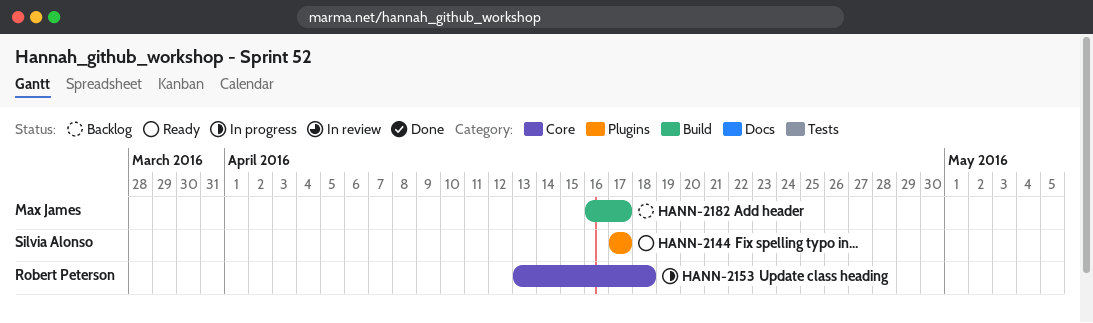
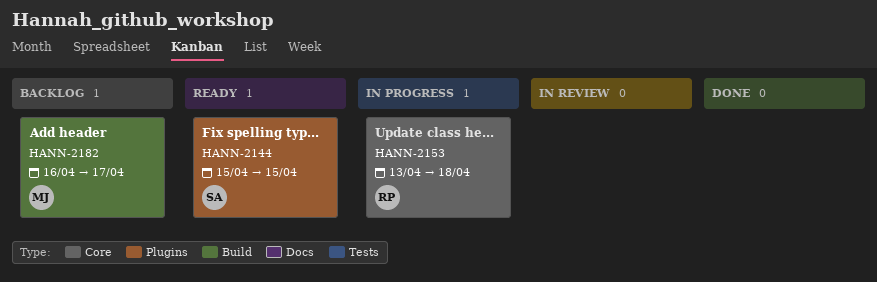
HANN-2144, start: Apr 17 -> Apr 15
HANN-2144, due: Apr 17 -> Apr 15

